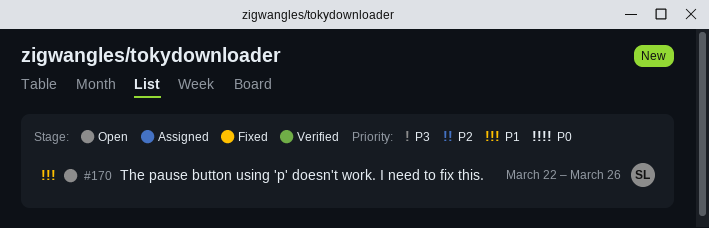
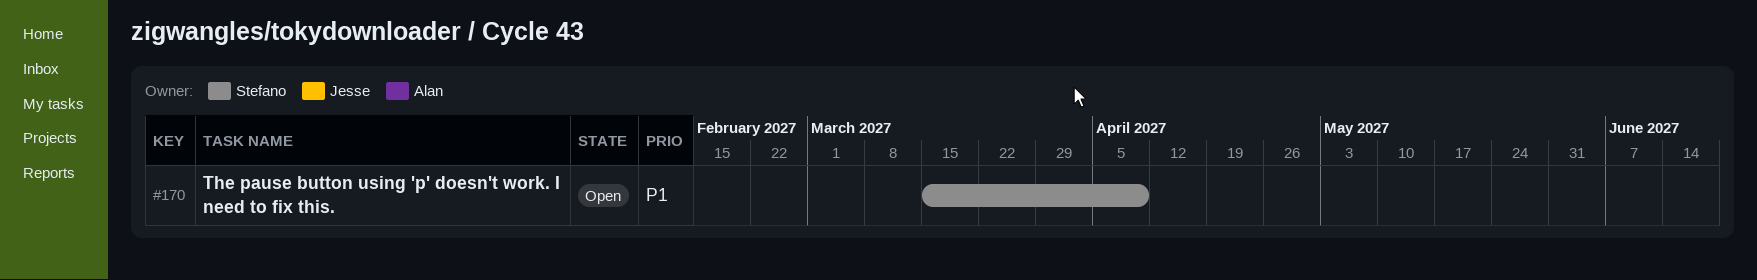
#170, start: Mar 22 -> Mar 15
#170, due: Mar 26 -> Apr 9

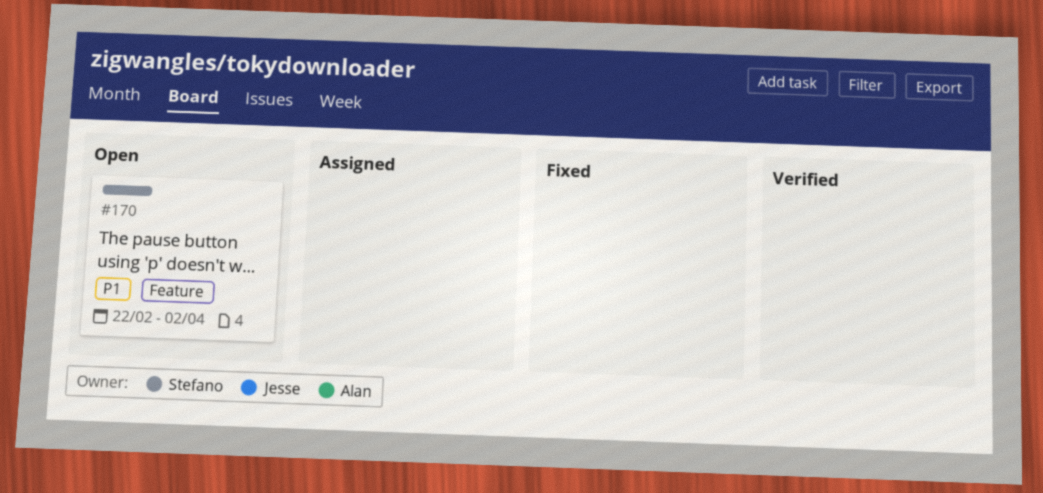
#170, start: Mar 15 -> Feb 22
#170, due: Apr 9 -> Apr 2

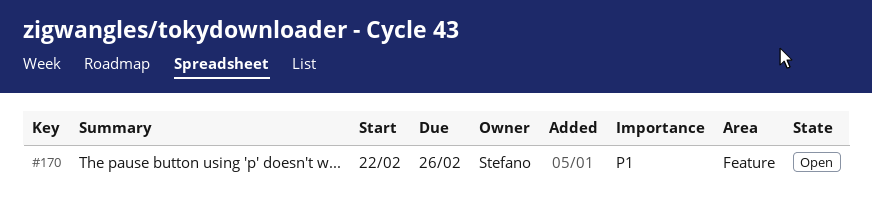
#170, due: Apr 2 -> Feb 26

